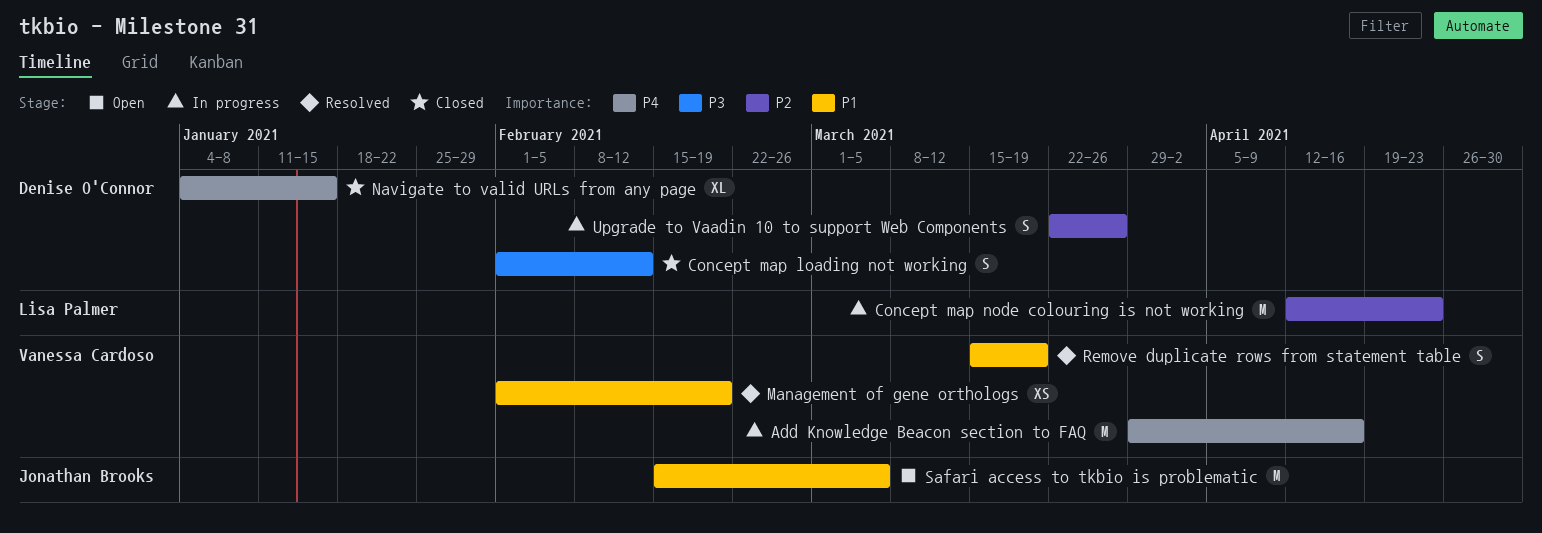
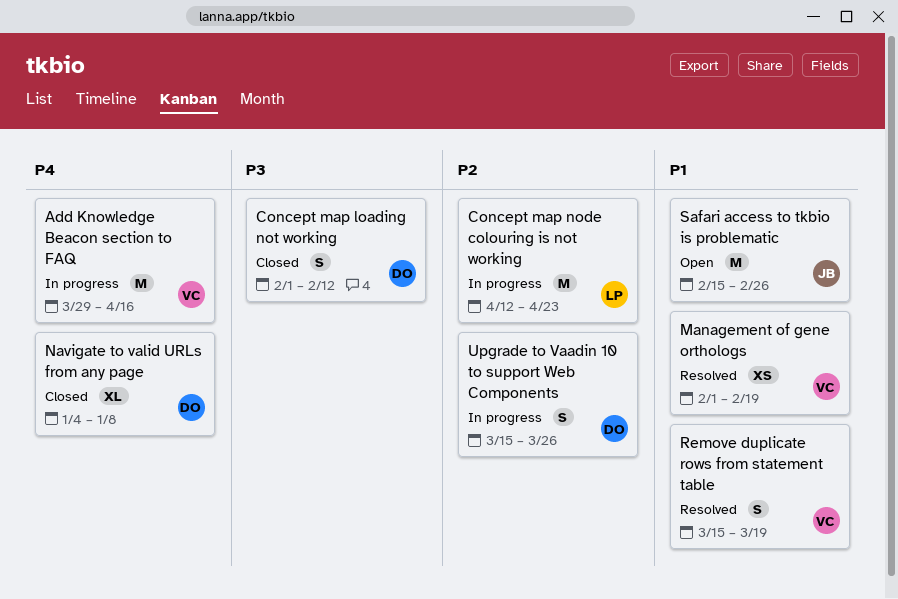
Navigate to valid URLs from any page, due: Jan 15 -> Jan 8
Safari access to tkbio is problematic, due: Mar 5 -> Feb 26
Upgrade to Vaadin 10 to support Web Components, start: Mar 22 -> Mar 15

